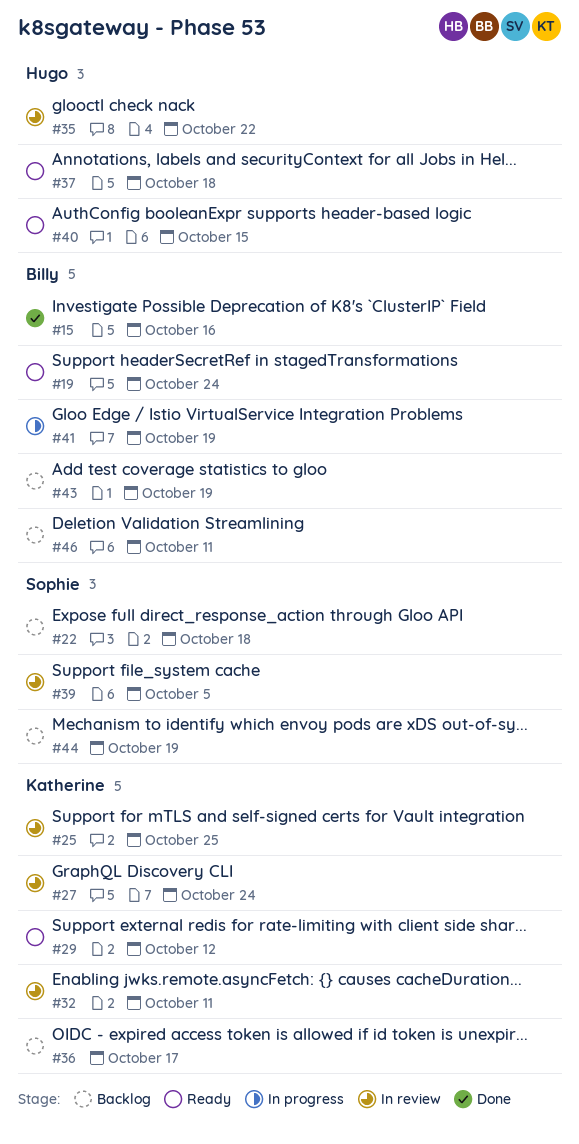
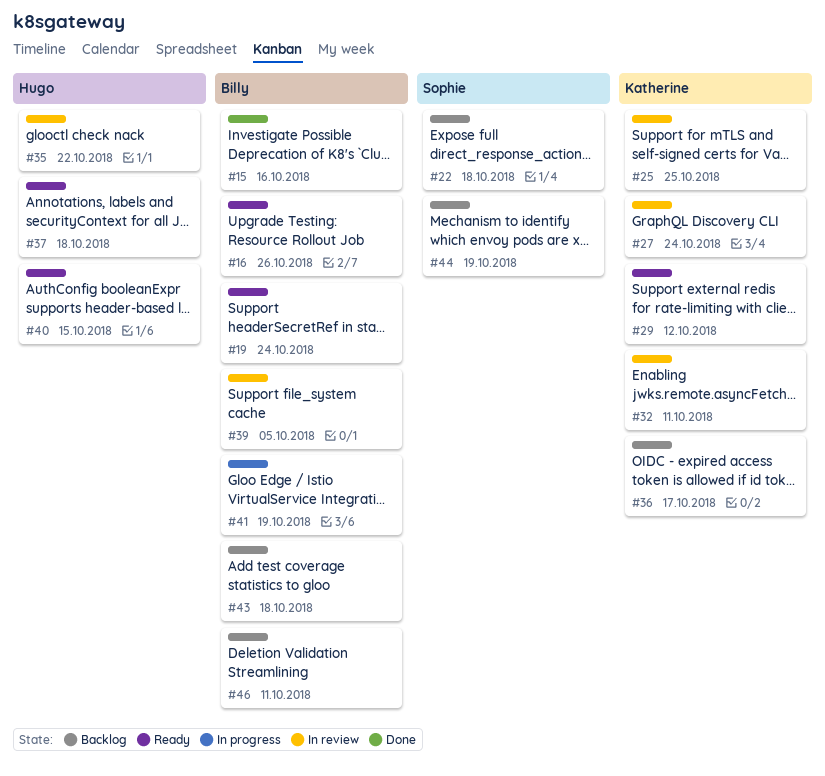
#16: none -> present
#39, owner: Sophie -> Billy
#43, due: Oct 19 -> Oct 18

